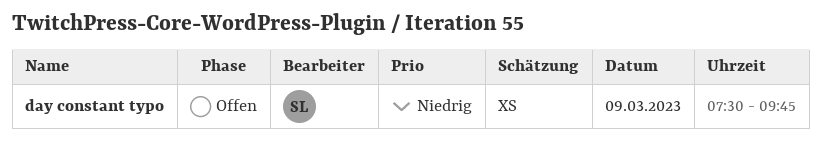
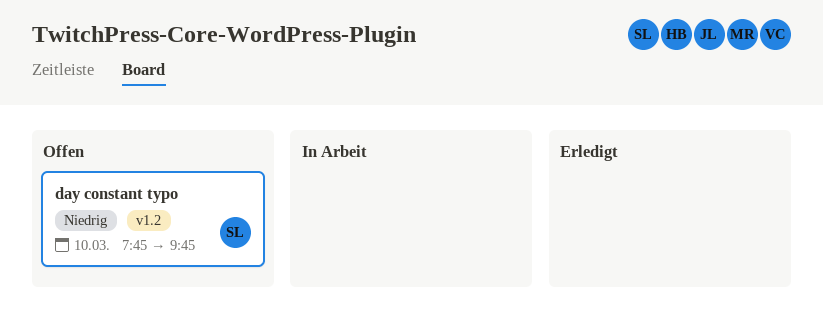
day constant typo, day: Mar 9 -> Mar 10
day constant typo, begins: 07:30 -> 07:45

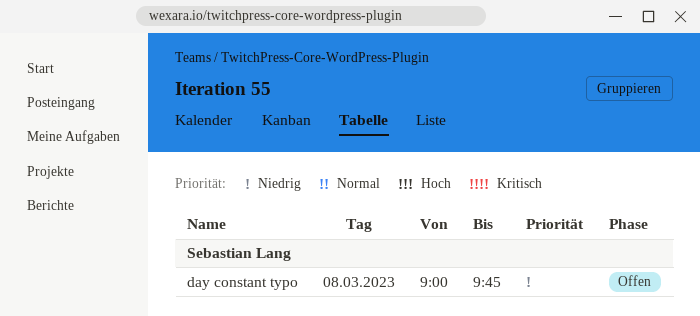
day constant typo, day: Mar 10 -> Mar 8
day constant typo, begins: 07:45 -> 09:00

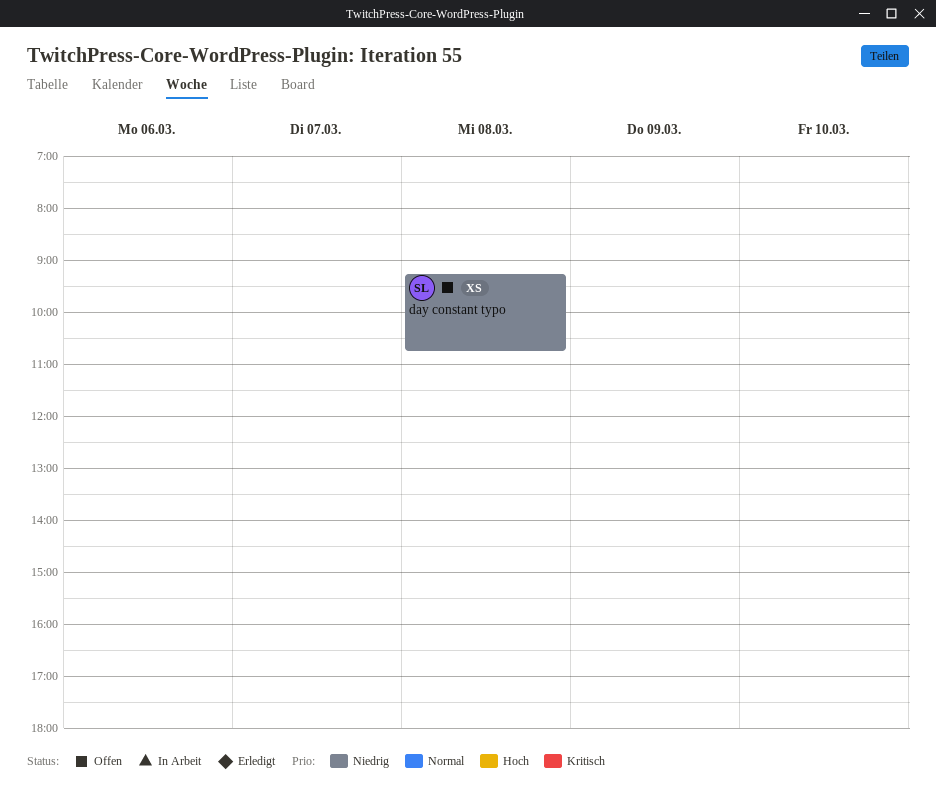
day constant typo, begins: 09:00 -> 09:15
day constant typo, ends: 09:45 -> 10:45

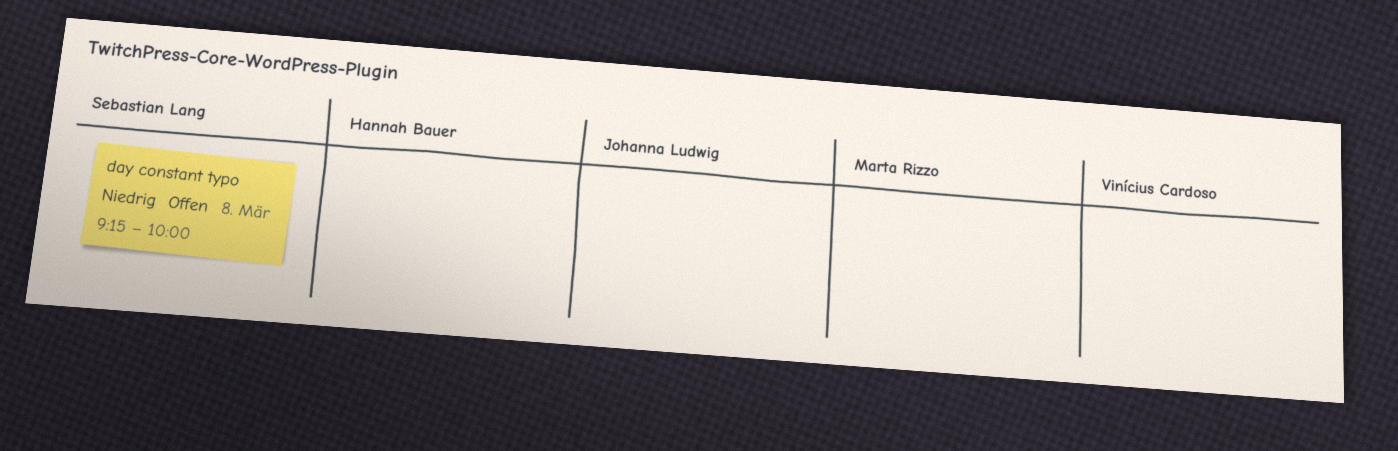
day constant typo, ends: 10:45 -> 10:00

